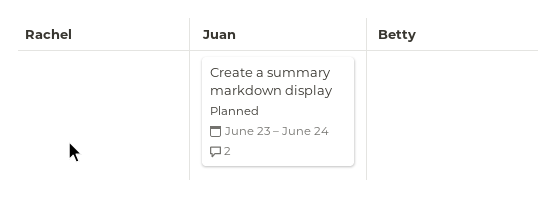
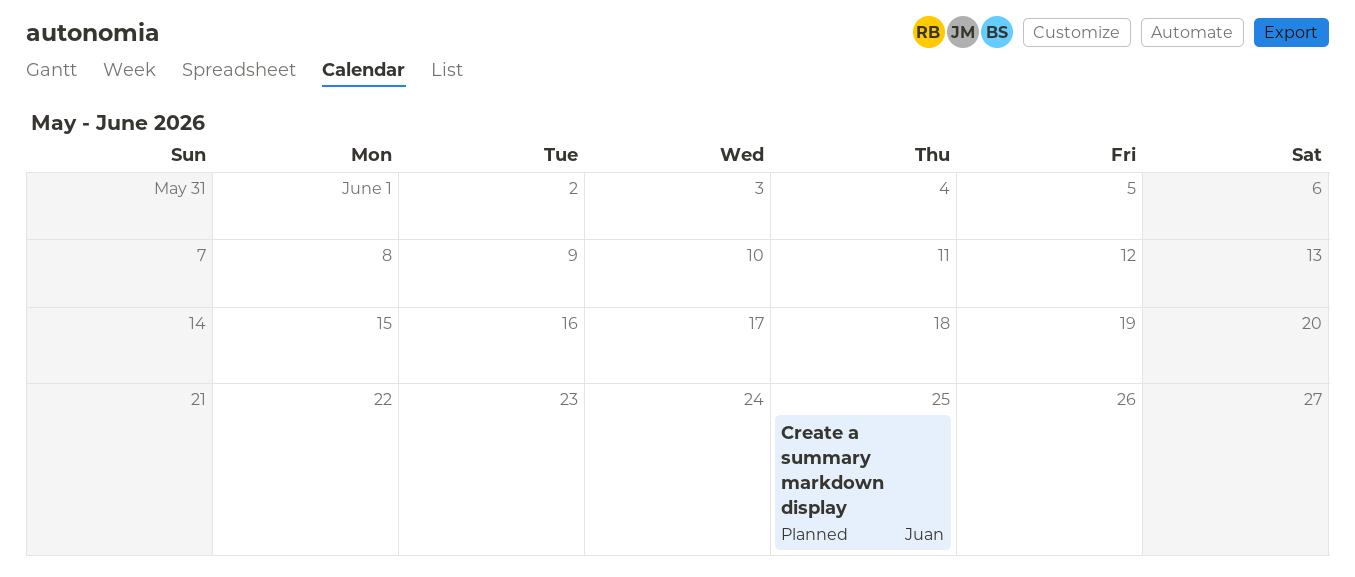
Create a summary markdown display, due: Jun 24 -> Jun 25

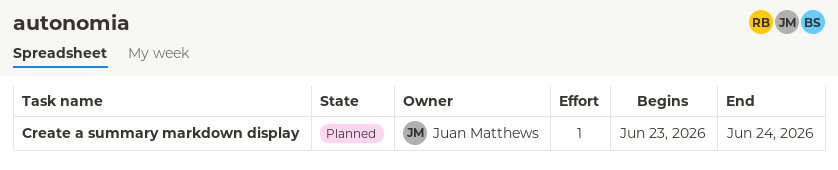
Create a summary markdown display, due: Jun 25 -> Jun 24

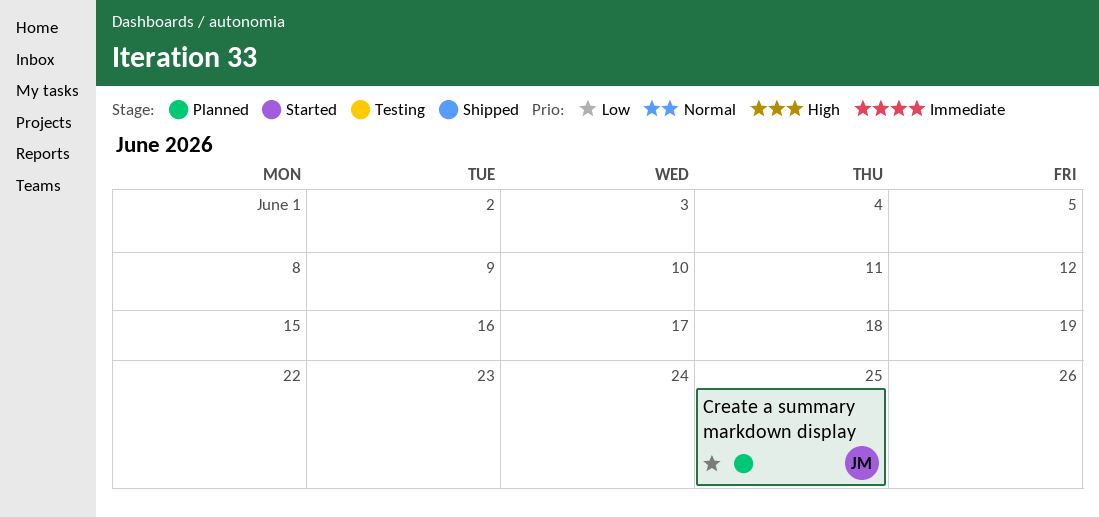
Create a summary markdown display, due: Jun 24 -> Jun 25

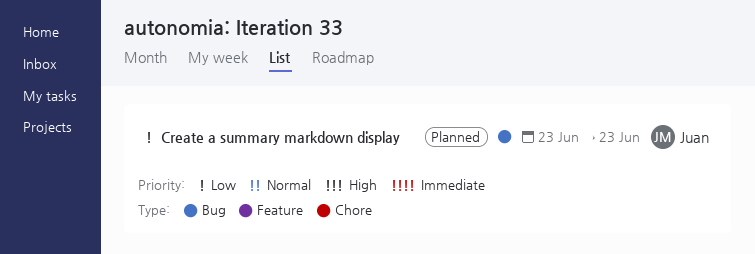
Create a summary markdown display, due: Jun 25 -> Jun 23

